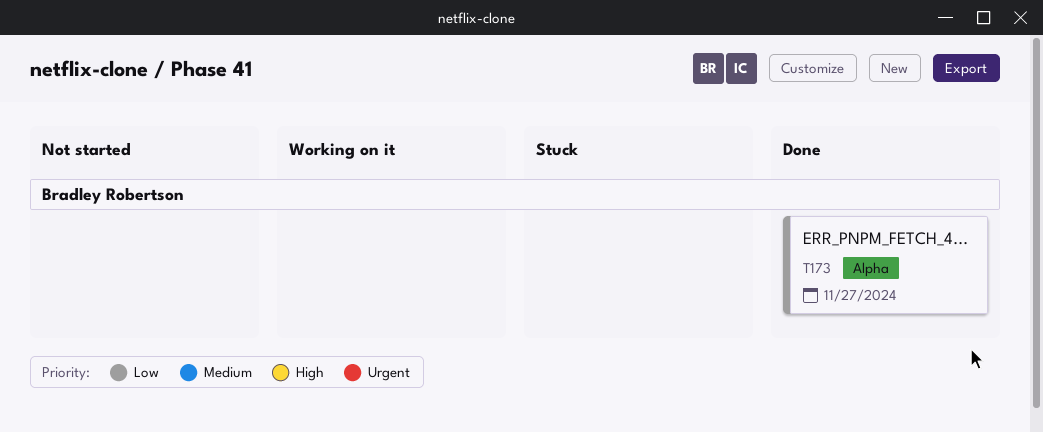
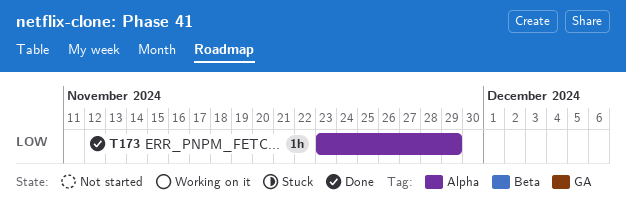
T173, due: Nov 27 -> Nov 29

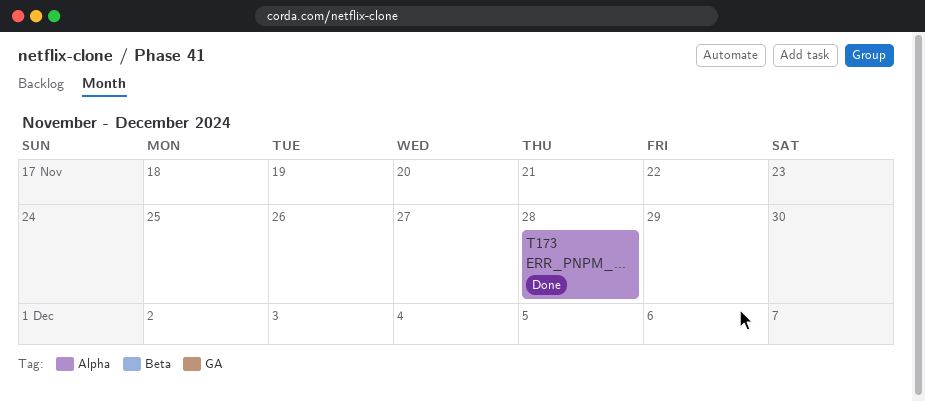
T173, due: Nov 29 -> Nov 28

